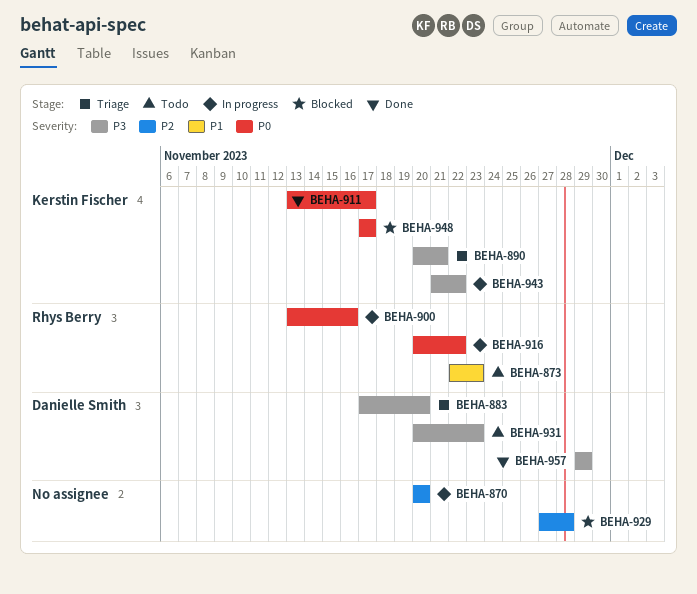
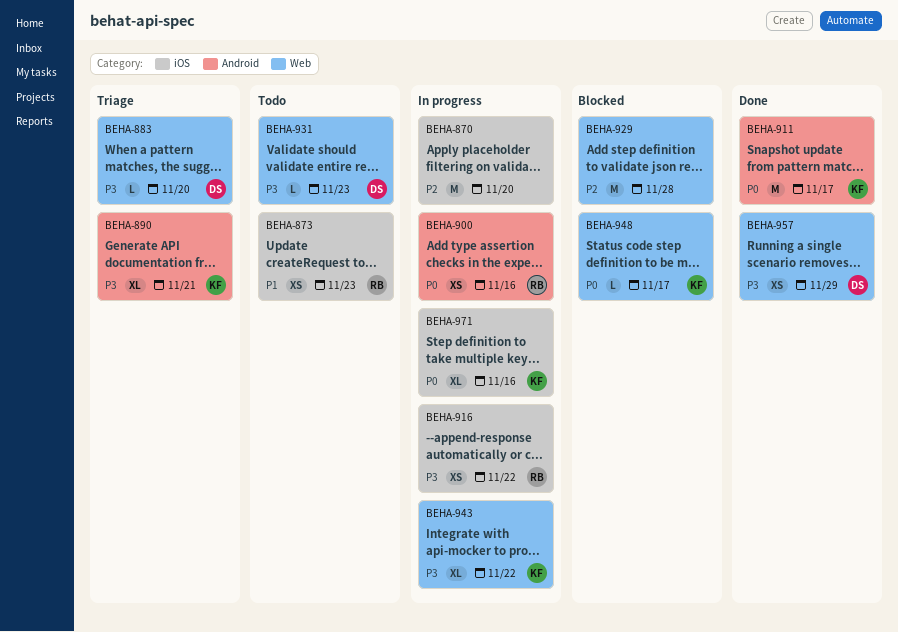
BEHA-916, priority: P0 -> P3
BEHA-971: none -> present

